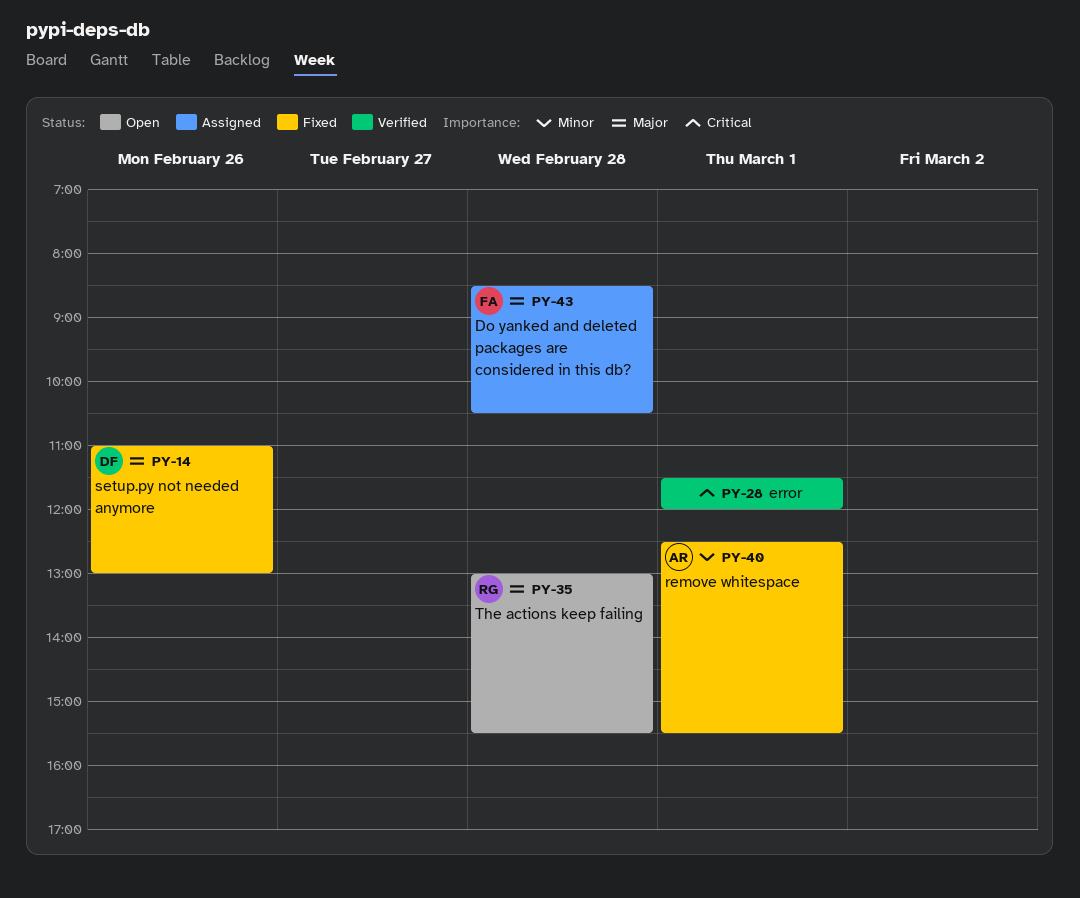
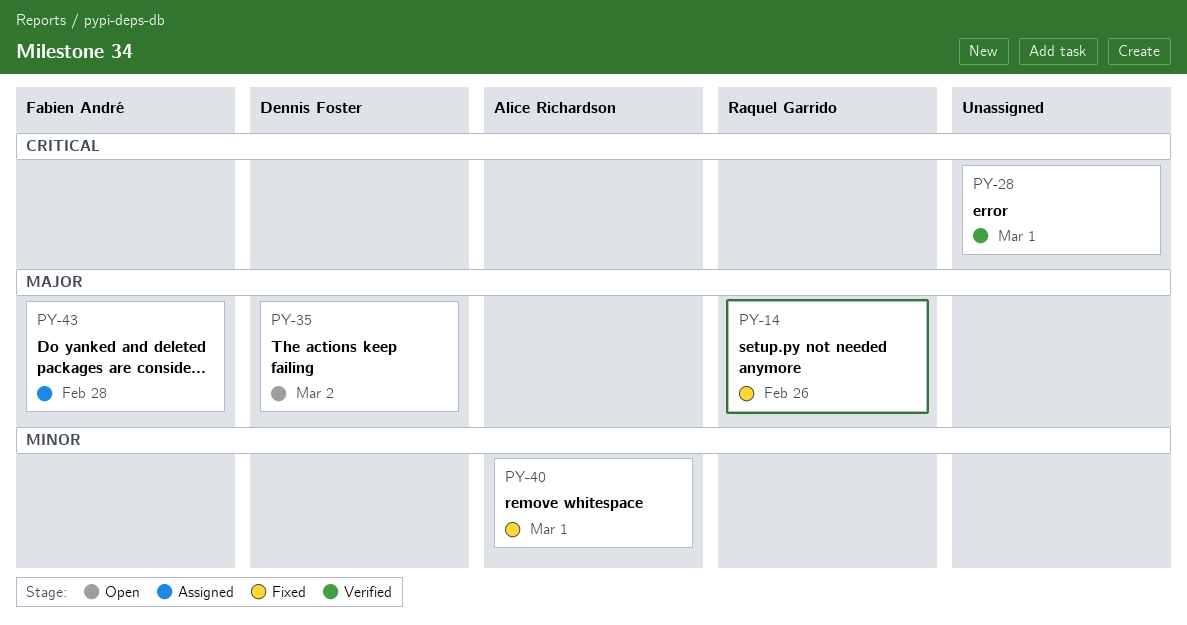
PY-14, owner: Dennis Foster -> Raquel Garrido
PY-35, owner: Raquel Garrido -> Dennis Foster
PY-35, day: Feb 28 -> Mar 2

